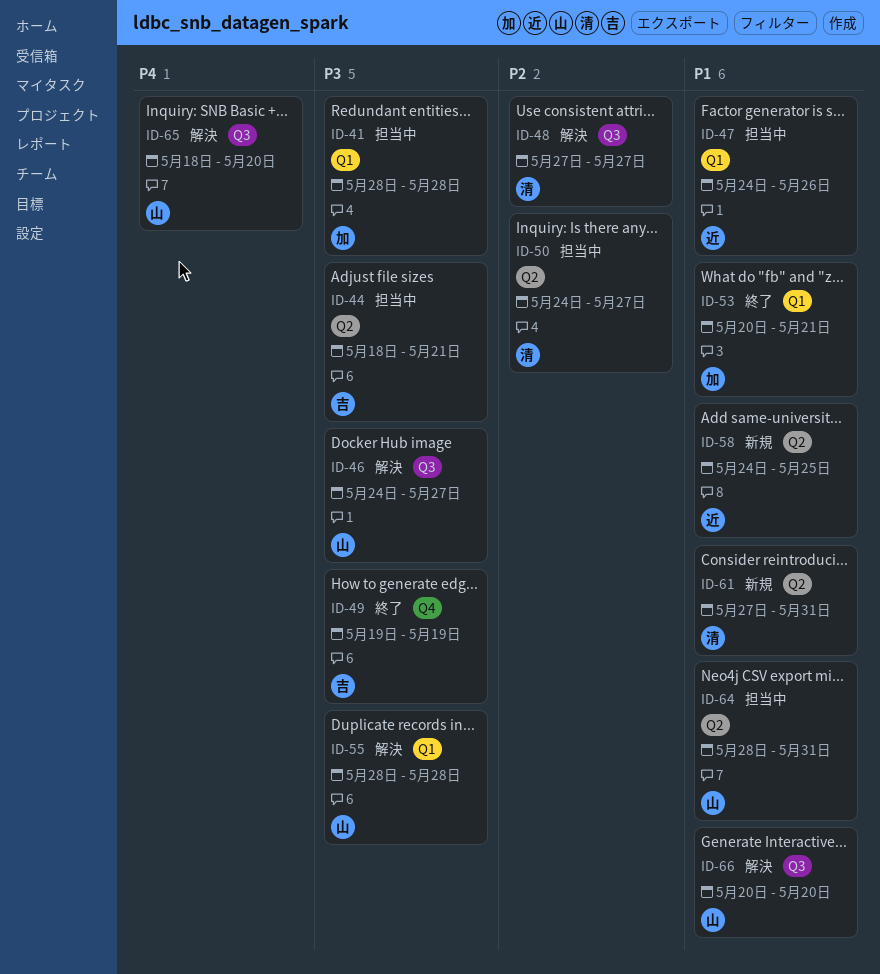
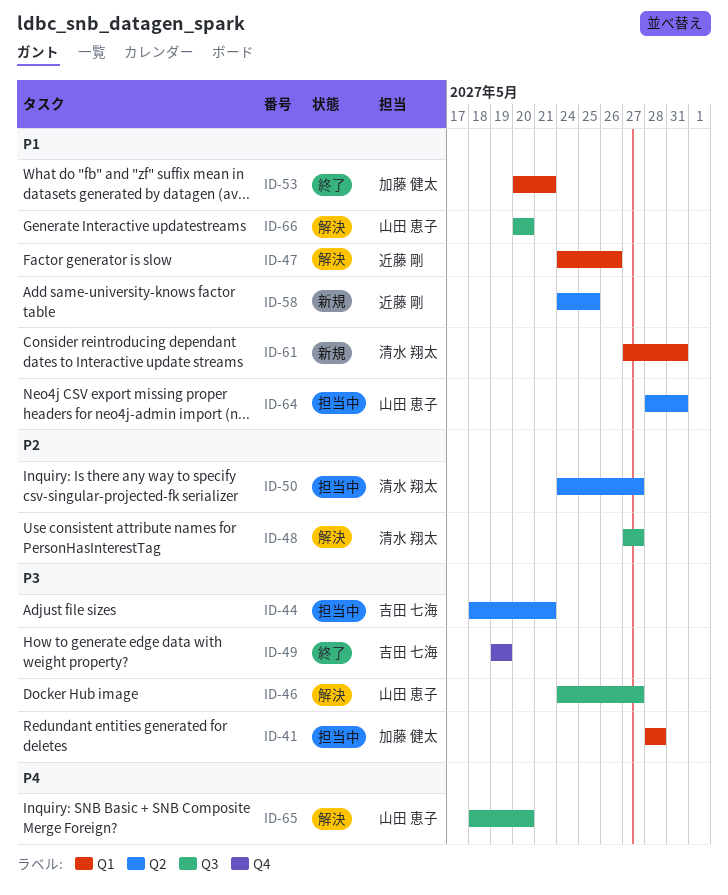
ID-47, status: 担当中 -> 解決
ID-55: present -> none
ID-61, label: Q2 -> Q1

